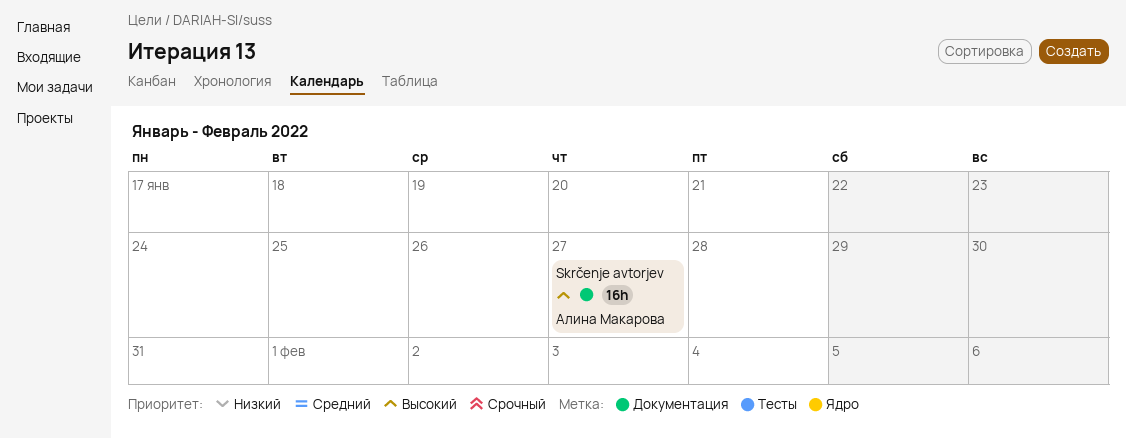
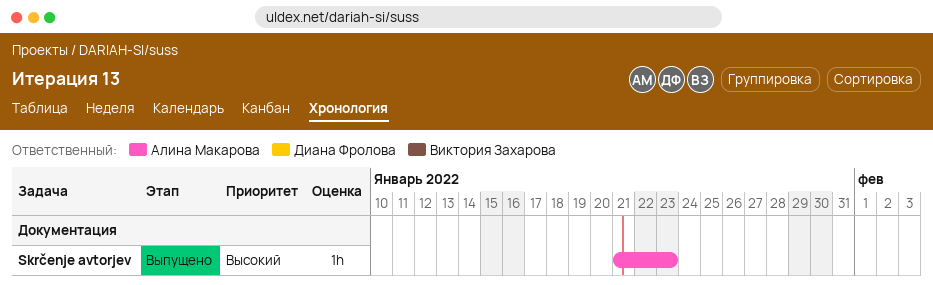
Skrčenje avtorjev, estimate: 16h -> 1h
Skrčenje avtorjev, due: Jan 27 -> Jan 23

